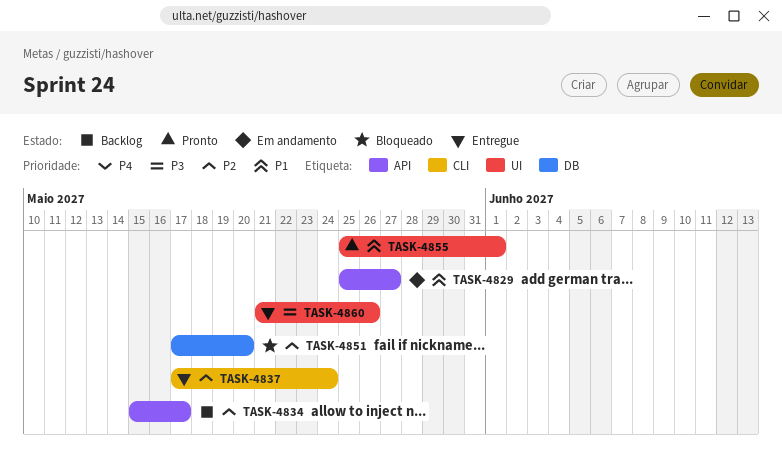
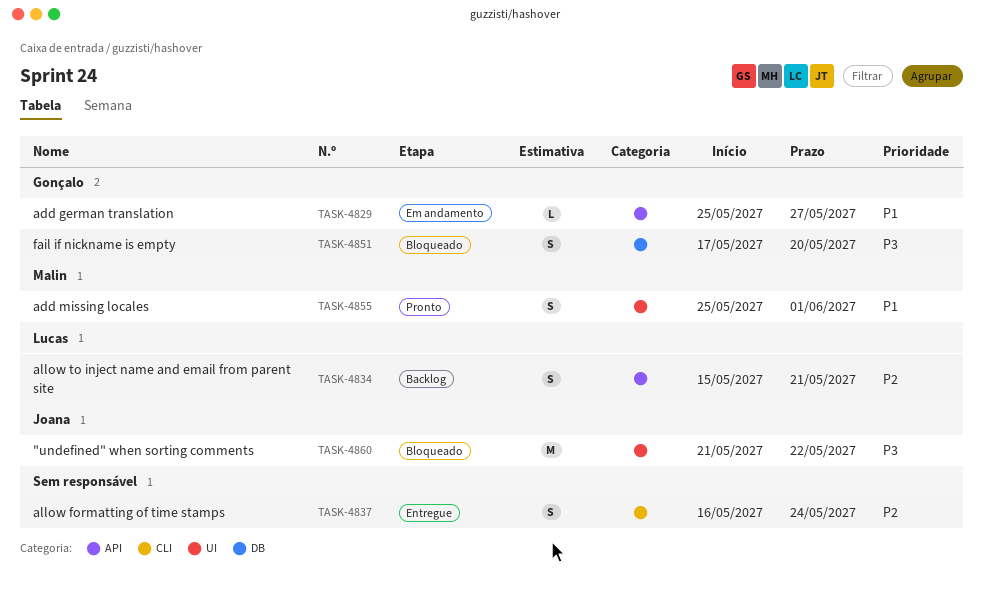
TASK-4834, due: May 17 -> May 21
TASK-4837, start: May 17 -> May 16
TASK-4851, priority: P2 -> P3
TASK-4860, status: Entregue -> Bloqueado
TASK-4860, due: May 26 -> May 22

